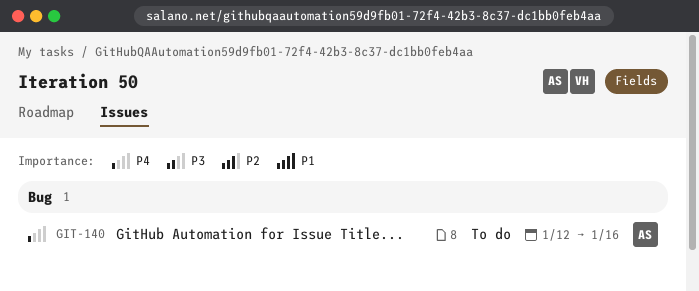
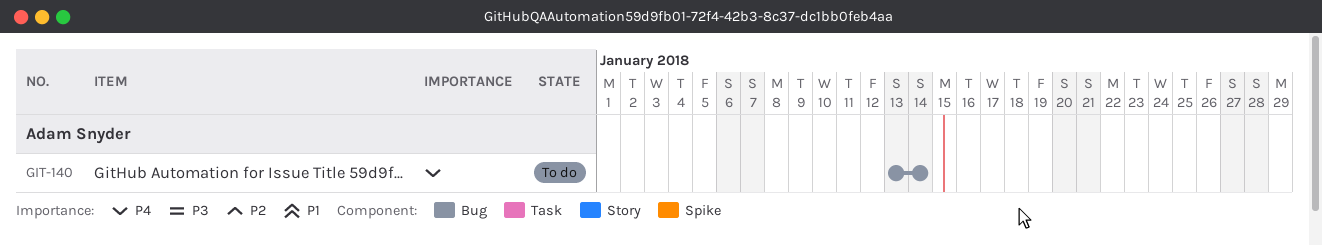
GIT-140, start: Jan 12 -> Jan 13
GIT-140, due: Jan 16 -> Jan 14

